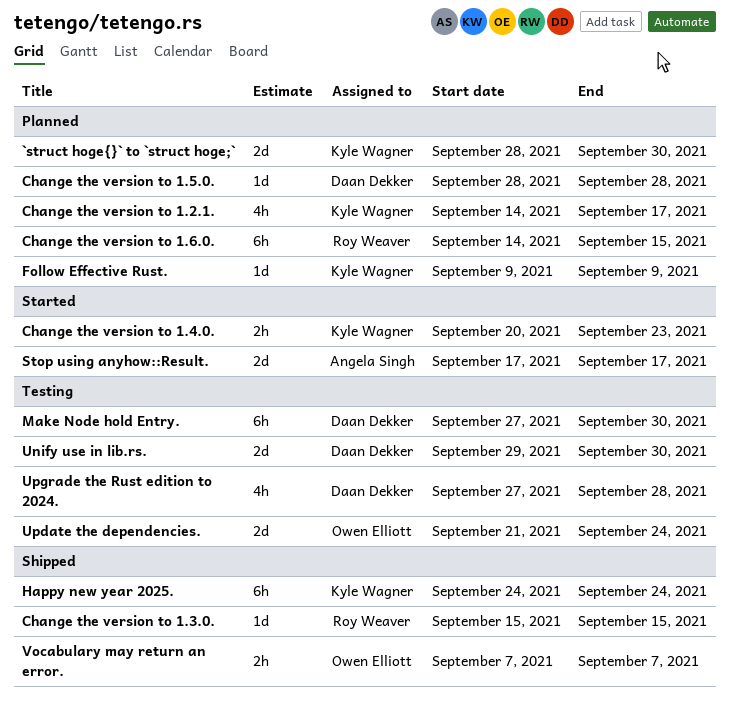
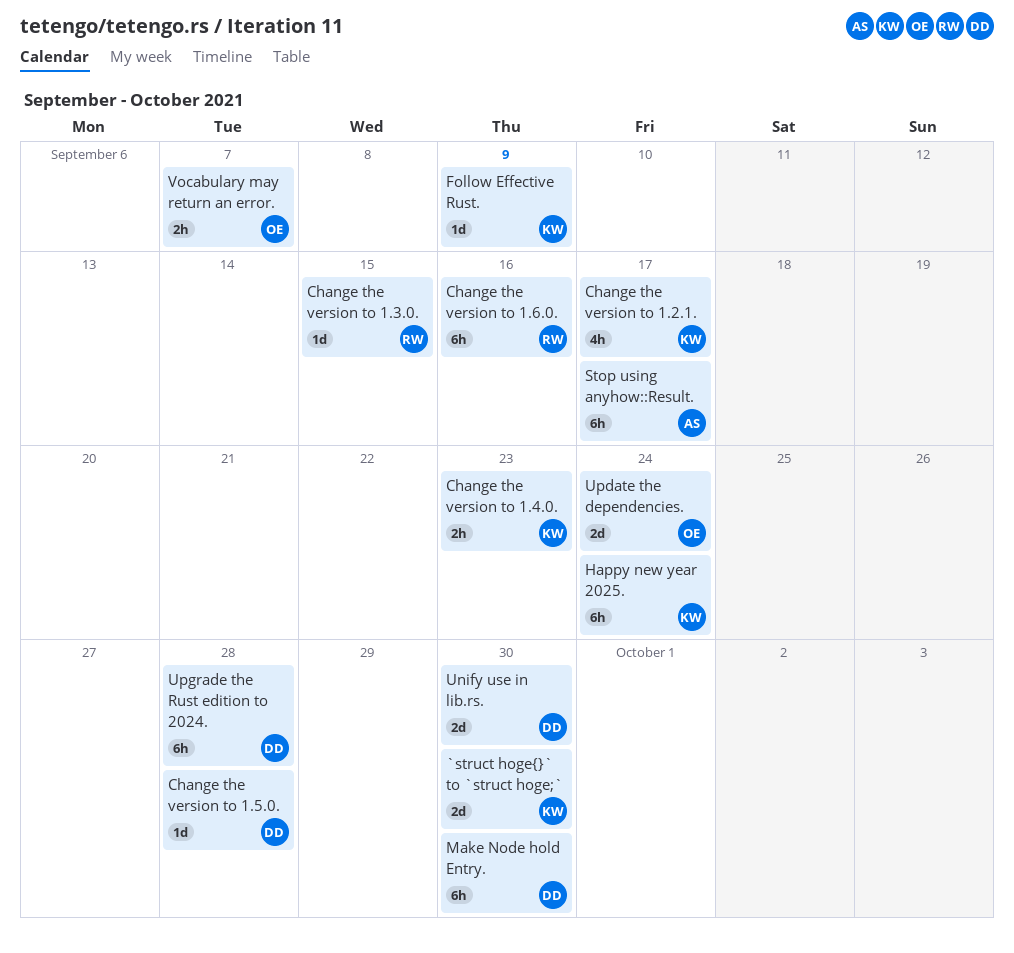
Change the version to 1.6.0., due: Sep 15 -> Sep 16
Stop using anyhow::Result., estimate: 2d -> 6h
Upgrade the Rust edition to 2024., estimate: 4h -> 6h

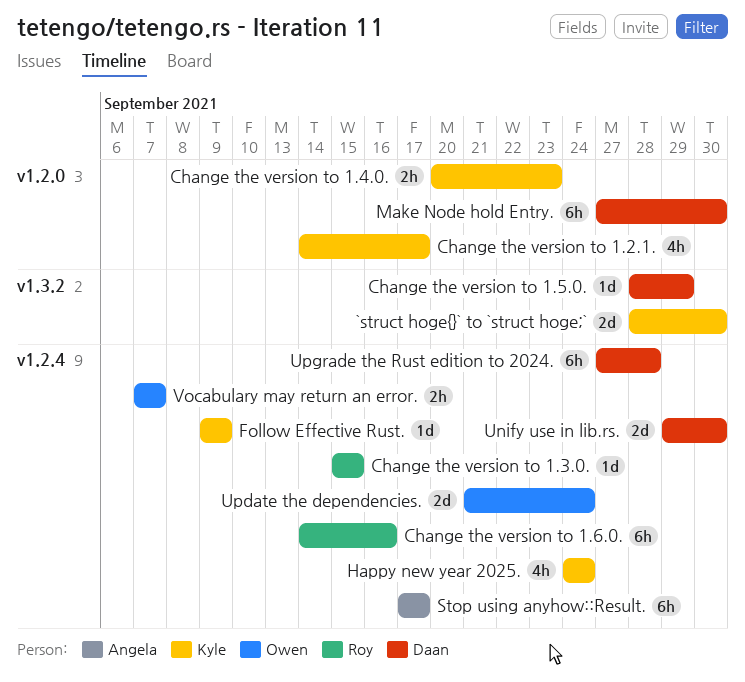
Change the version to 1.5.0., due: Sep 28 -> Sep 29
Happy new year 2025., estimate: 6h -> 4h

